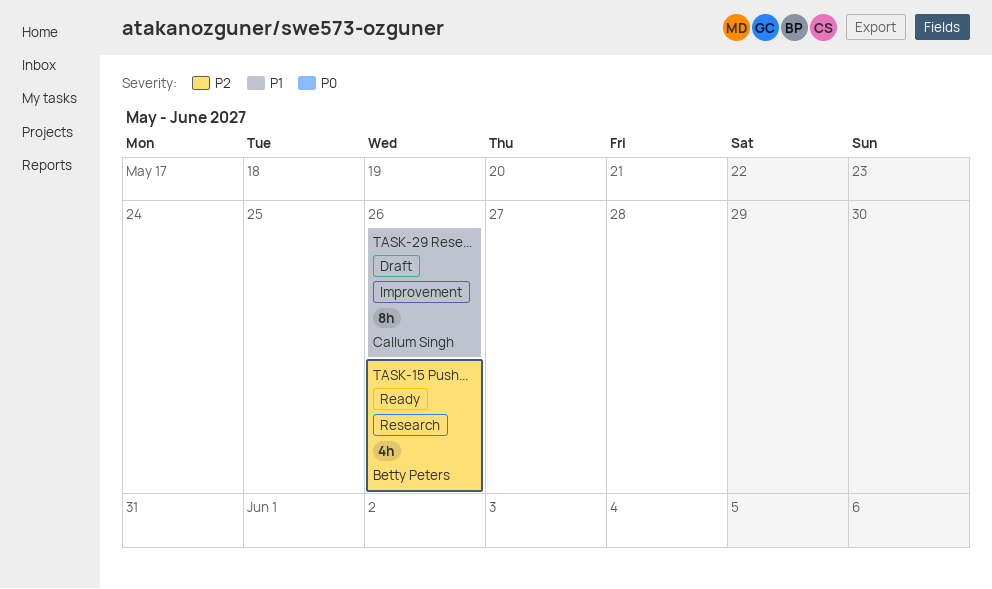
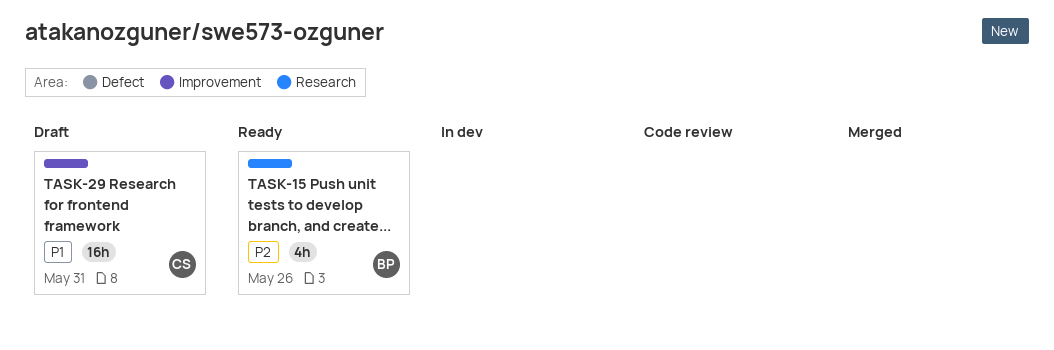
TASK-29, estimate: 8h -> 16h
TASK-29, due: May 26 -> May 31

